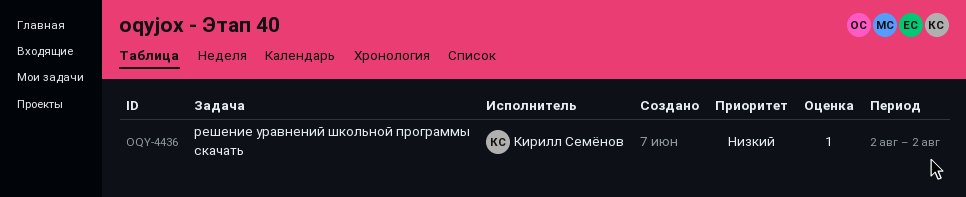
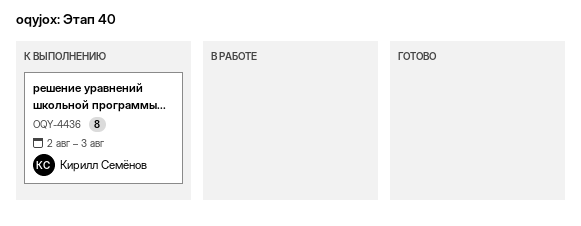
OQY-4436, estimate: 1 -> 8
OQY-4436, due: Aug 2 -> Aug 3

